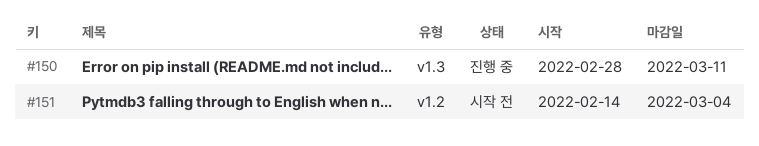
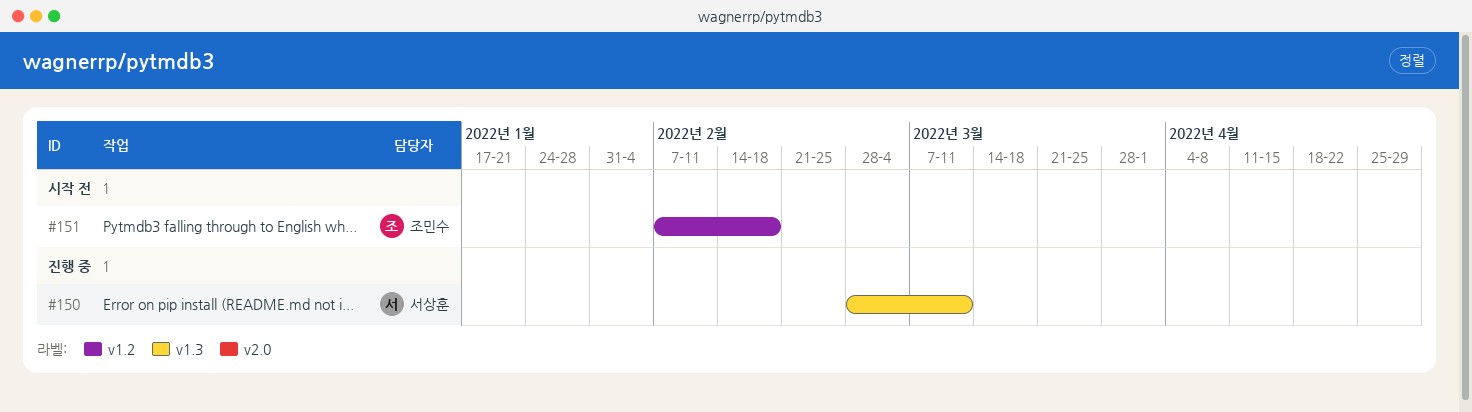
#151, start: Feb 14 -> Feb 7
#151, due: Mar 4 -> Feb 18

